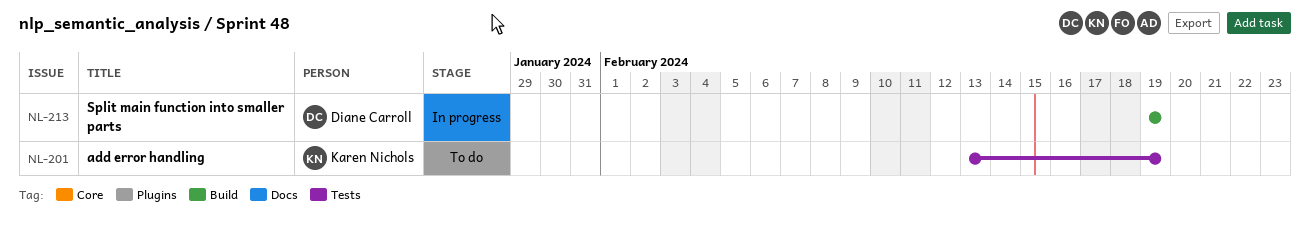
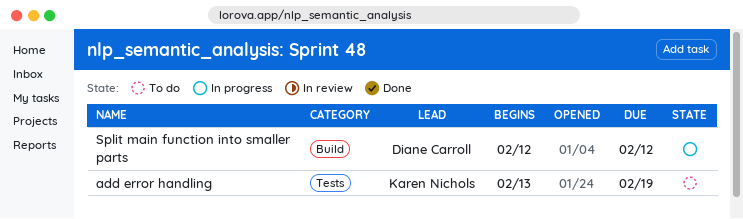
Split main function into smaller parts, start: Feb 19 -> Feb 12
Split main function into smaller parts, due: Feb 19 -> Feb 12

